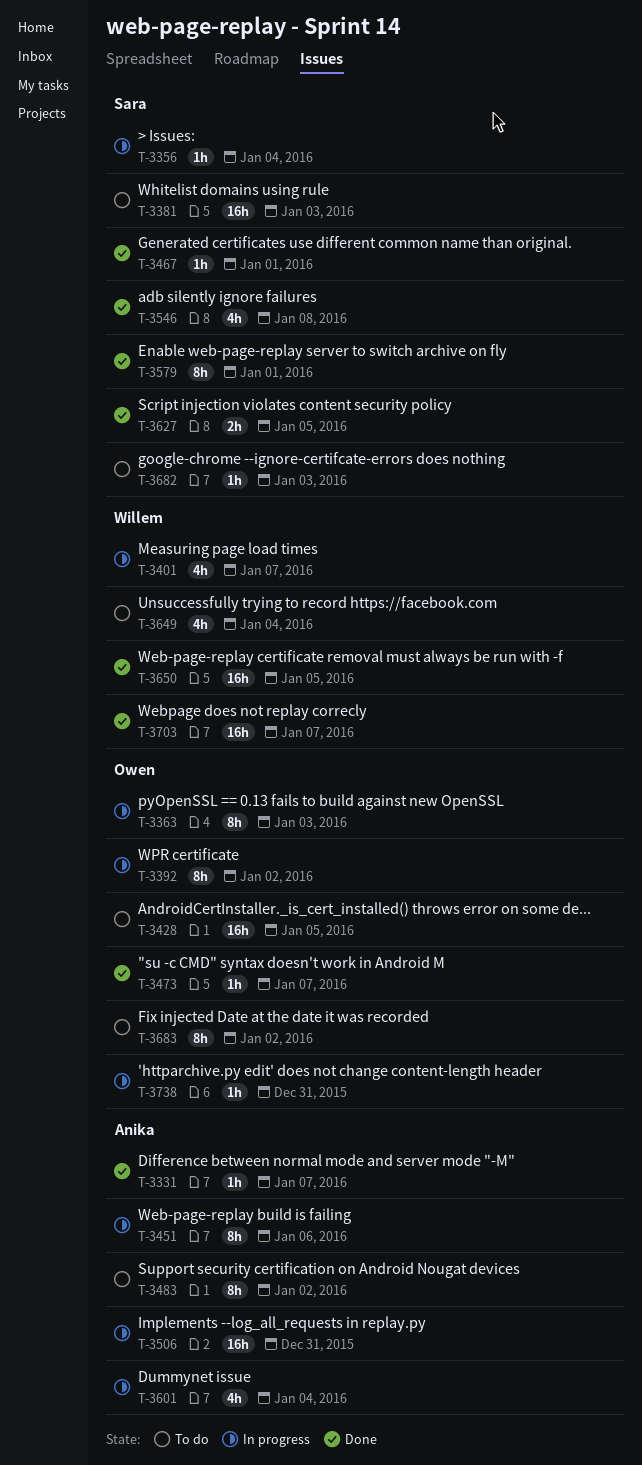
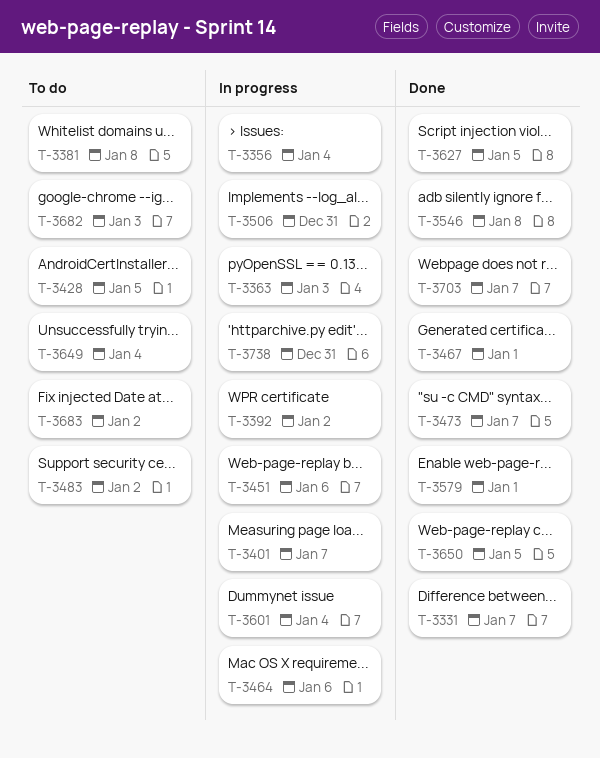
T-3381, due: Jan 3 -> Jan 8
T-3464: none -> present

